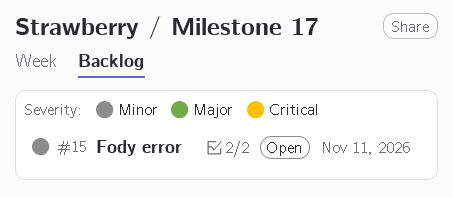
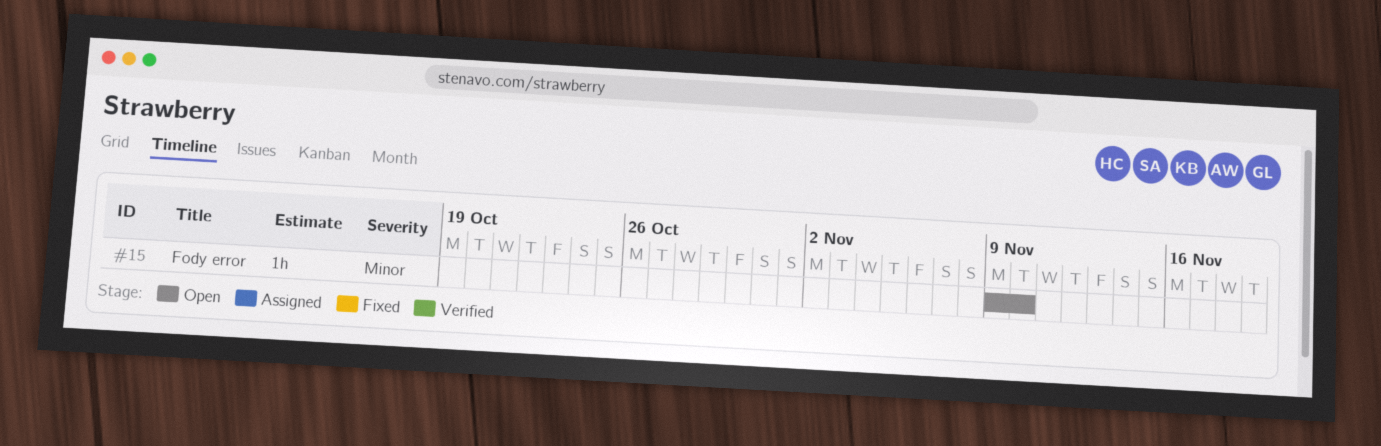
#15, due: Nov 11 -> Nov 10

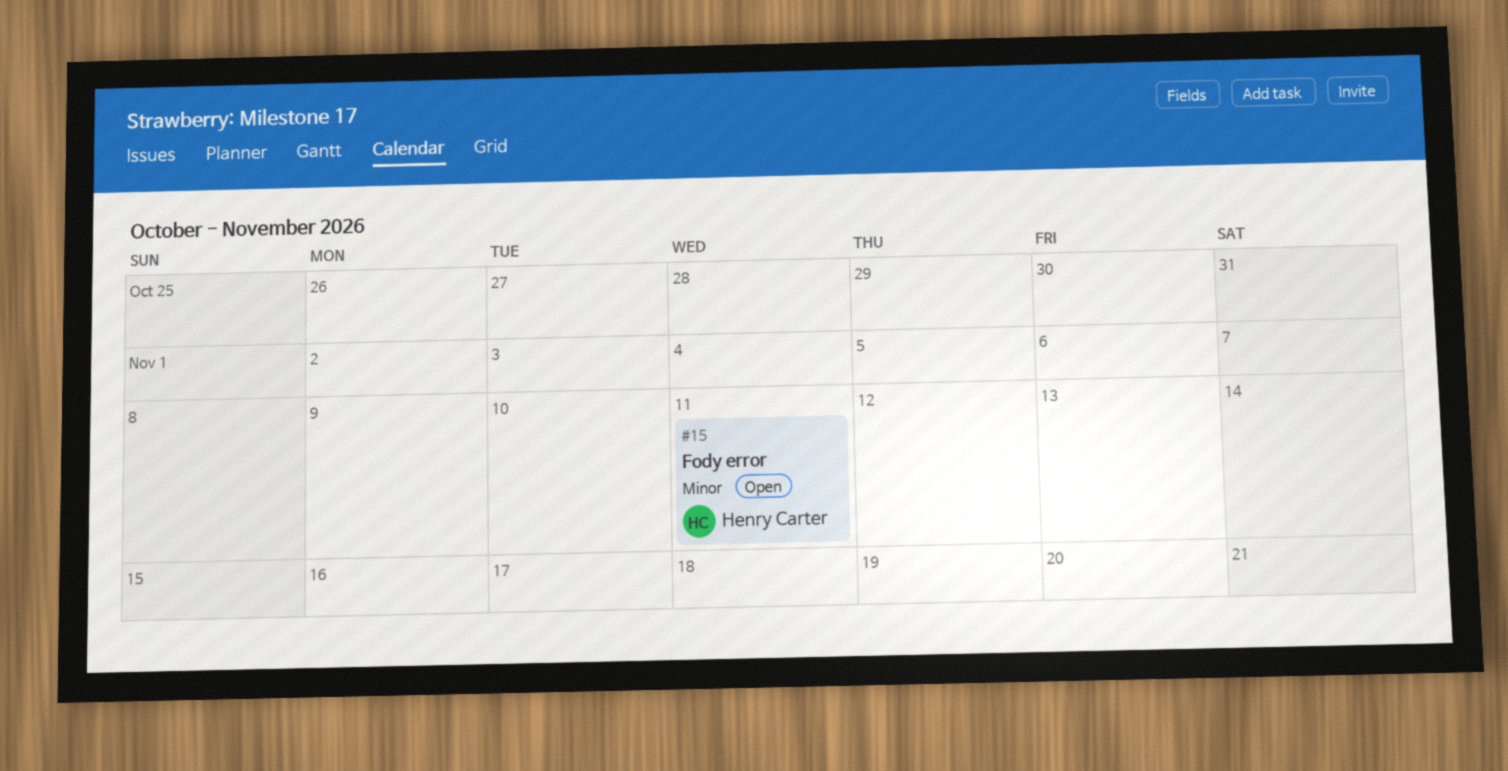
#15, due: Nov 10 -> Nov 11

